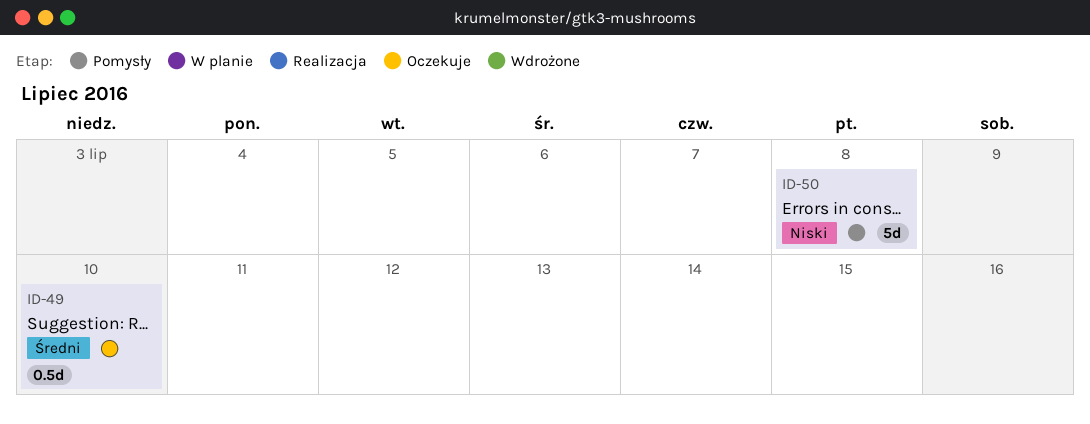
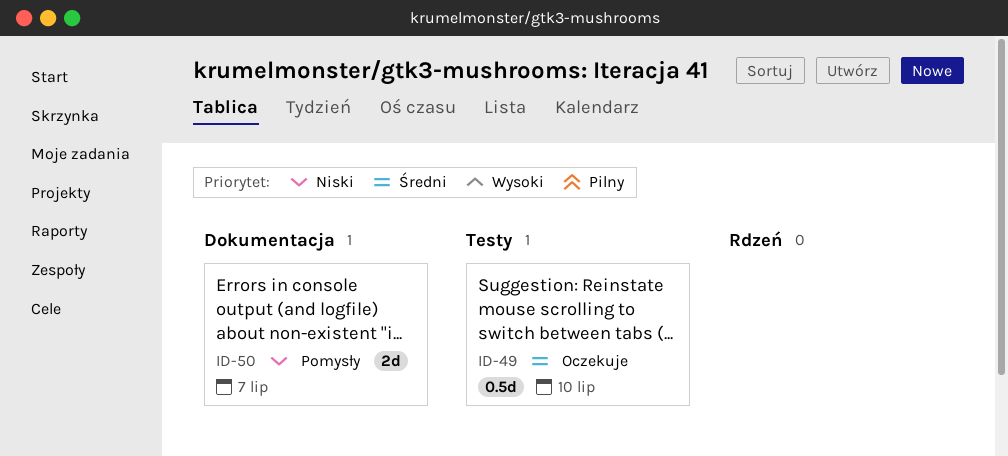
ID-50, estimate: 5d -> 2d
ID-50, due: Jul 8 -> Jul 7

